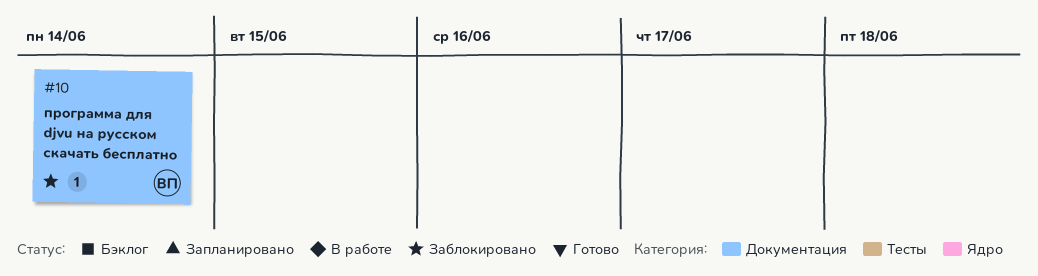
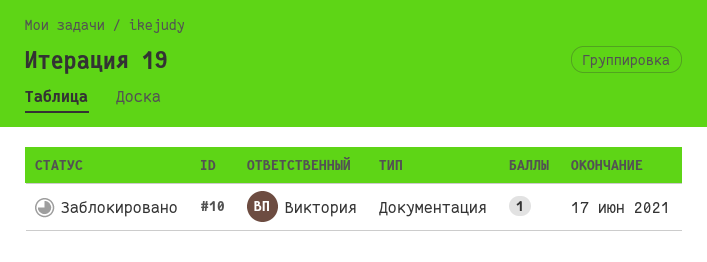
#10, due: Jun 14 -> Jun 17

